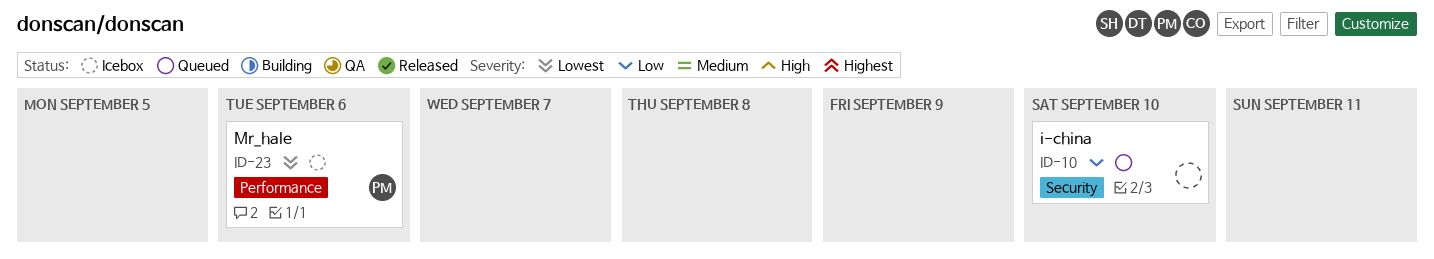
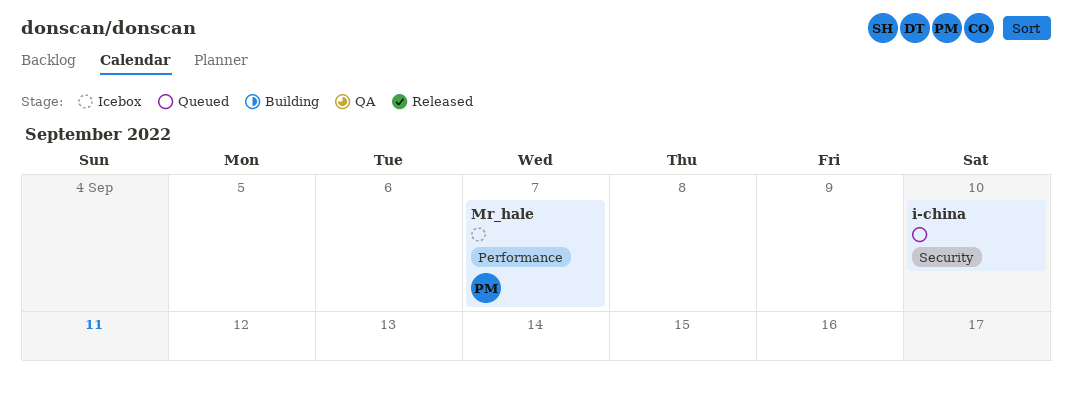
Mr_hale, due: Sep 6 -> Sep 7

